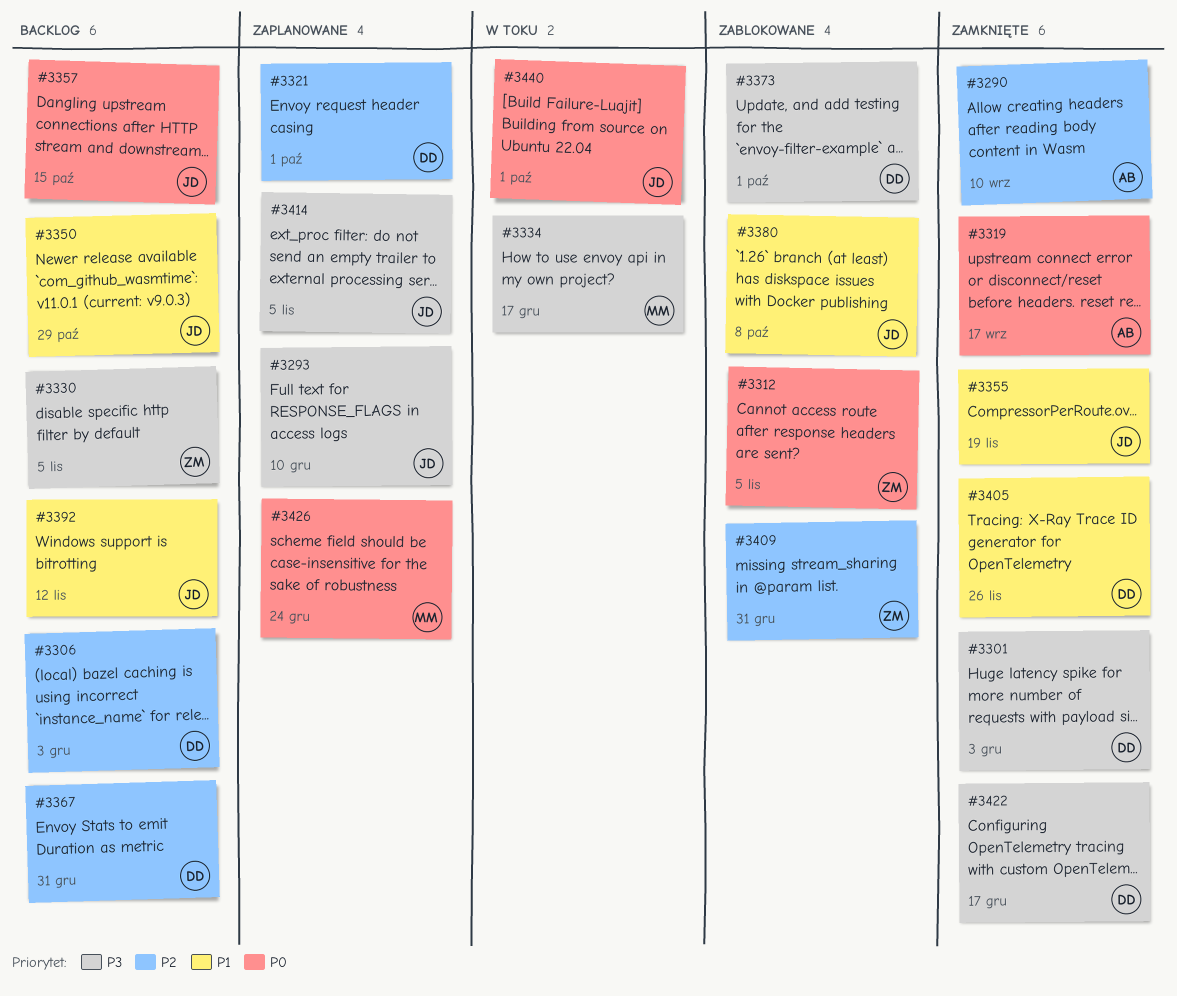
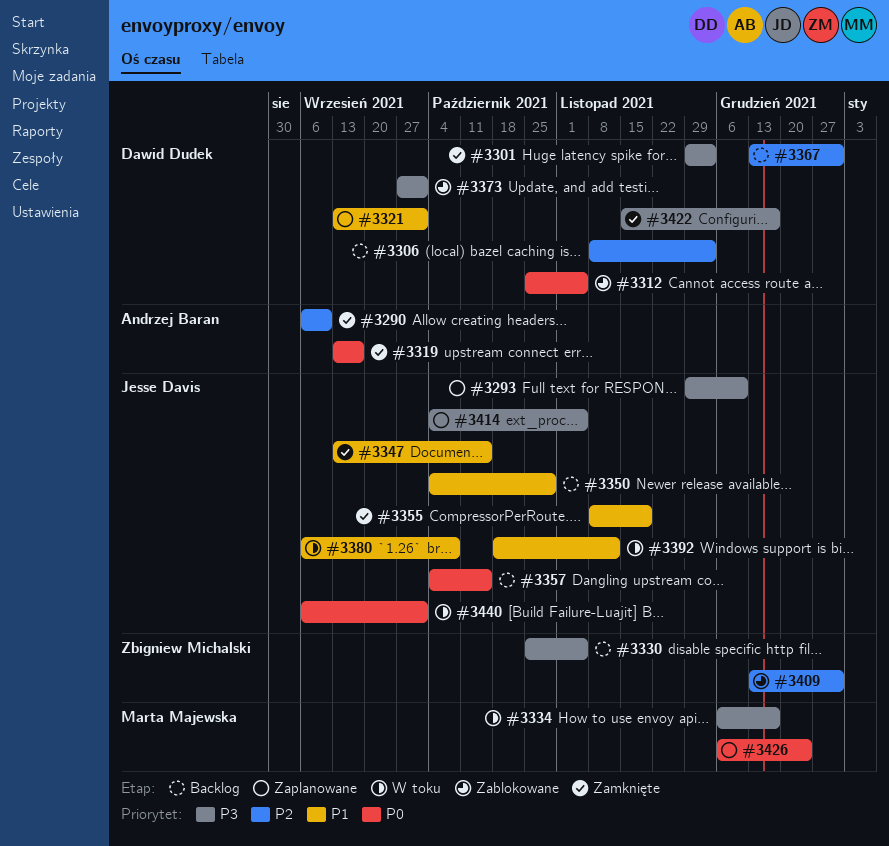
#3312, owner: Zbigniew Michalski -> Dawid Dudek
#3321, priority: P2 -> P1
#3347: none -> present
#3380, status: Zablokowane -> W toku
#3392, status: Backlog -> W toku
#3405: present -> none

